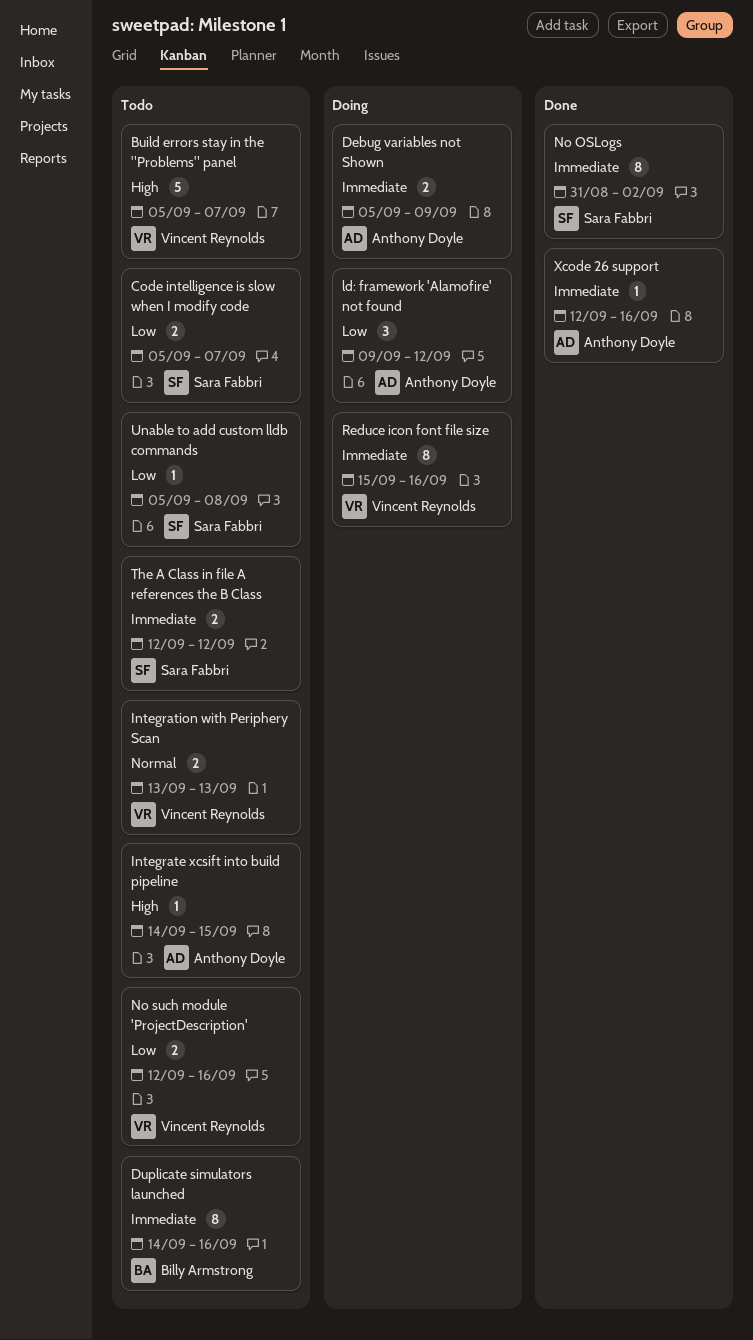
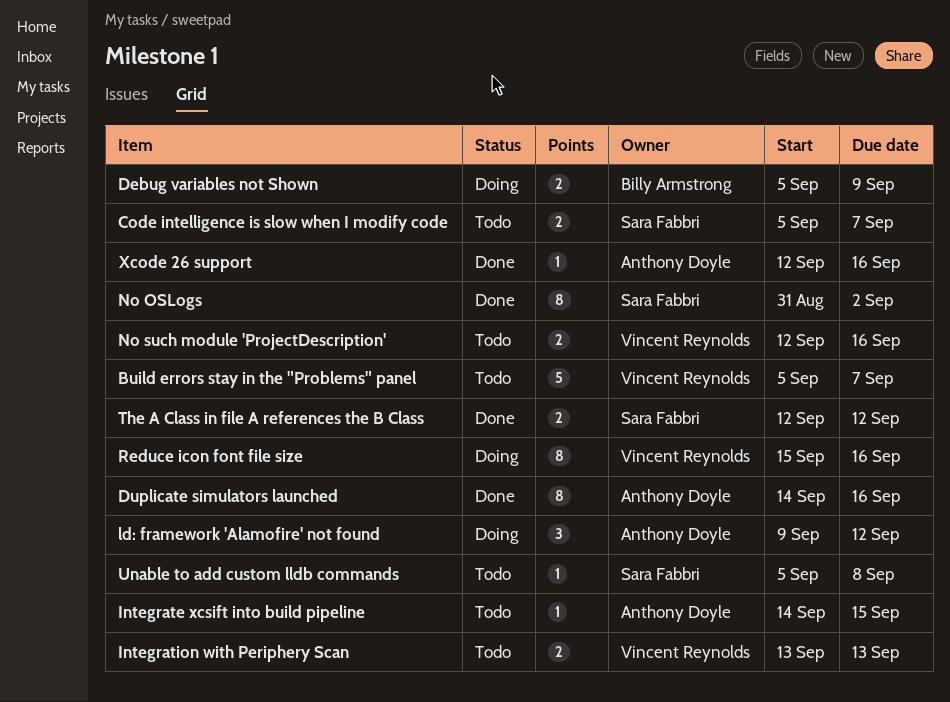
Debug variables not Shown, owner: Anthony Doyle -> Billy Armstrong
Duplicate simulators launched, status: Todo -> Done
Duplicate simulators launched, owner: Billy Armstrong -> Anthony Doyle
The A Class in file A references the B Class, status: Todo -> Done

